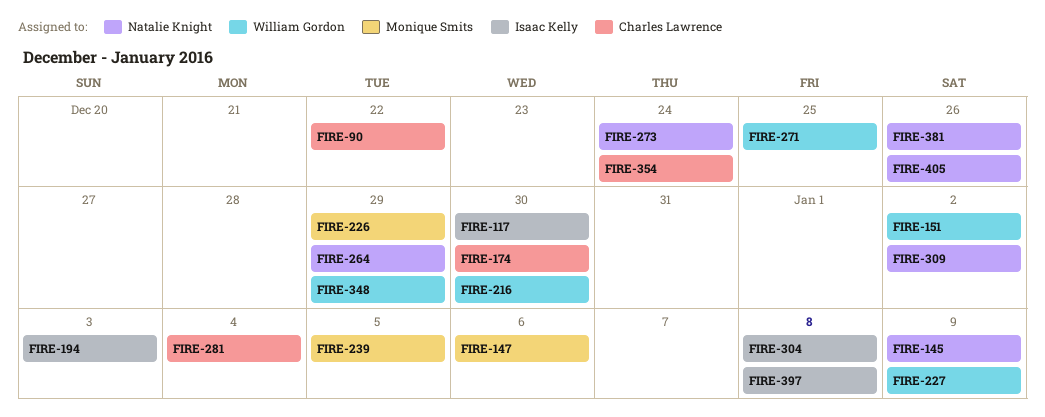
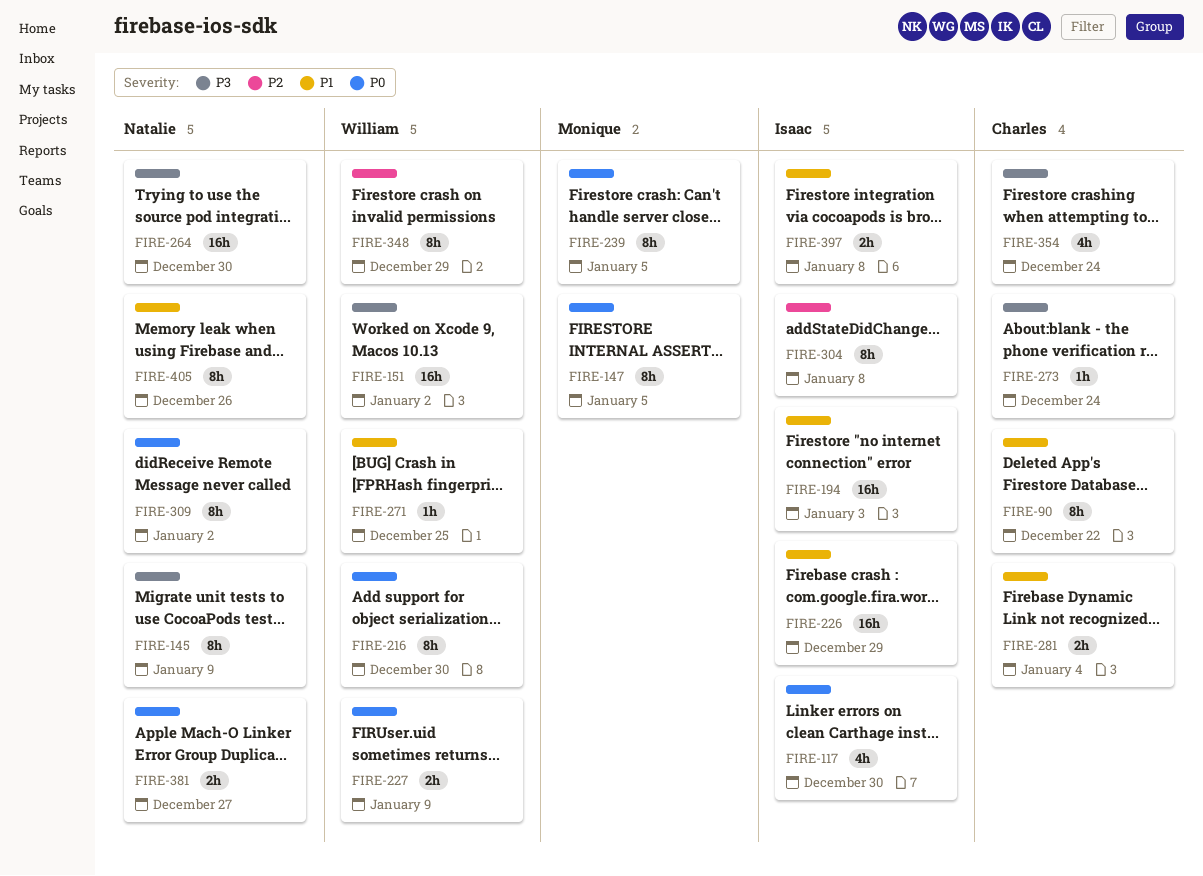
FIRE-147, due: Jan 6 -> Jan 5
FIRE-174: present -> none
FIRE-226, owner: Monique Smits -> Isaac Kelly
FIRE-264, due: Dec 29 -> Dec 30
FIRE-273, owner: Natalie Knight -> Charles Lawrence
FIRE-381, due: Dec 26 -> Dec 27

